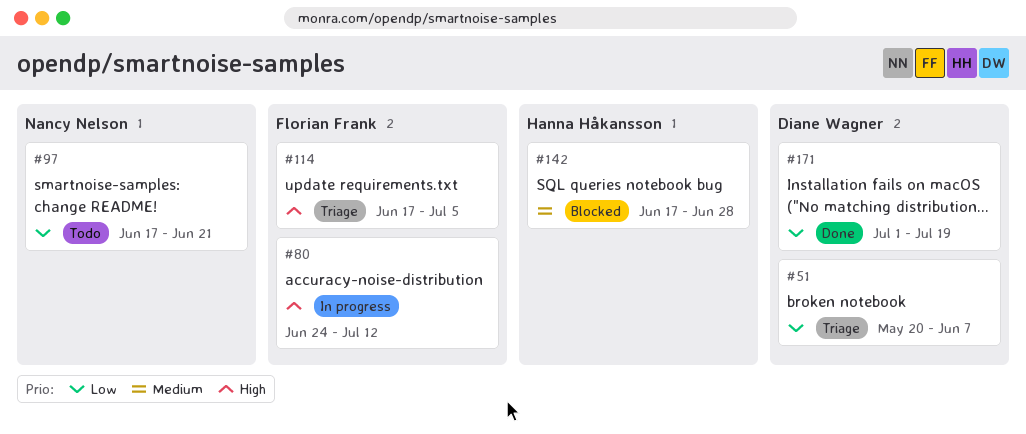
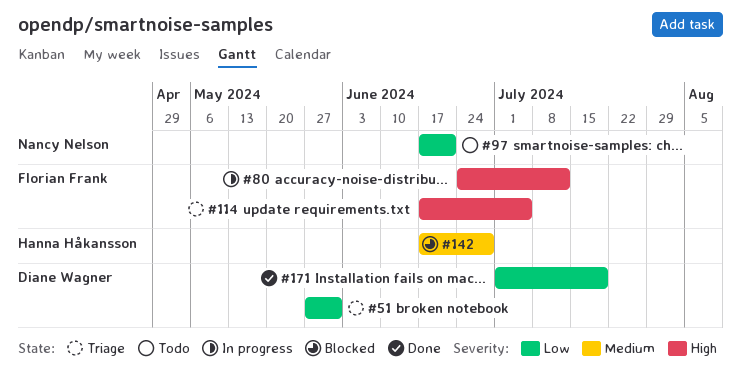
#51, start: May 20 -> May 27
#51, due: Jun 7 -> May 31

